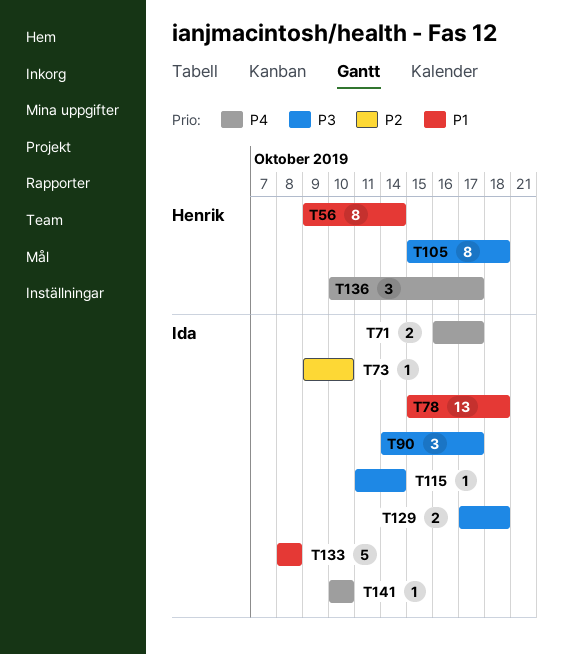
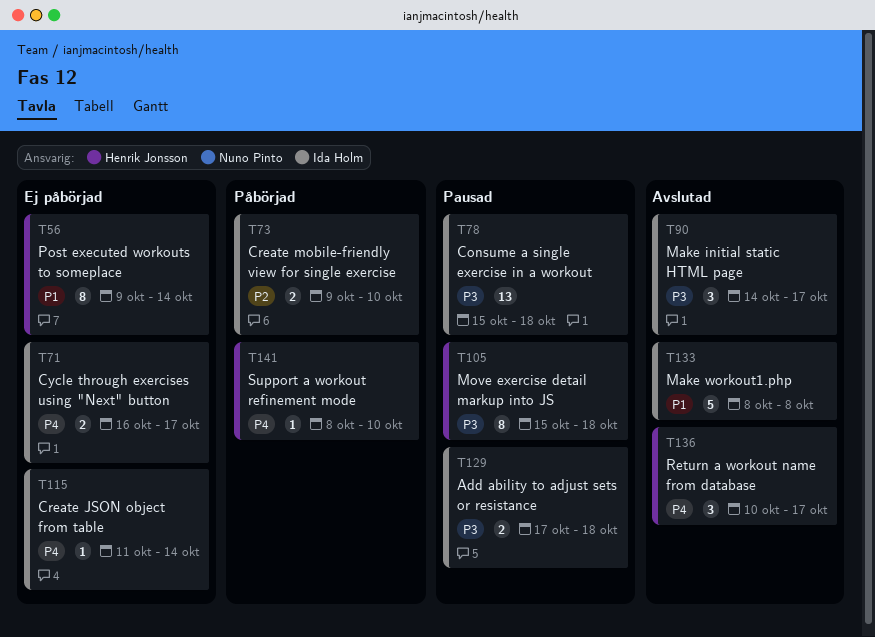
T73, estimate: 1 -> 2
T78, priority: P1 -> P3
T115, priority: P3 -> P4
T141, owner: Ida Holm -> Henrik Jonsson
T141, start: Oct 10 -> Oct 8

